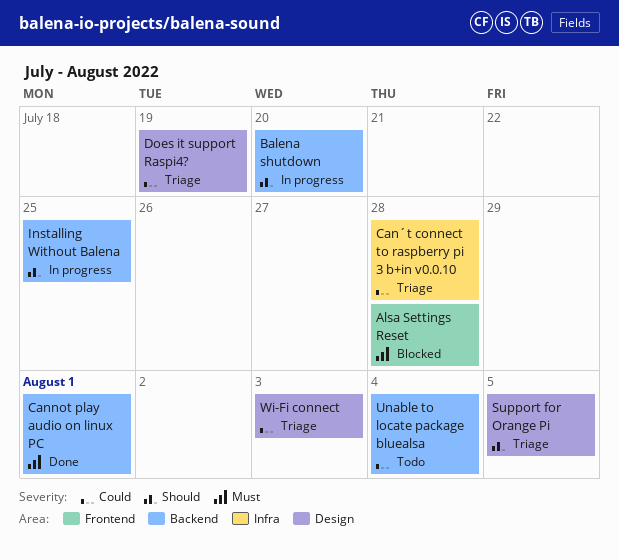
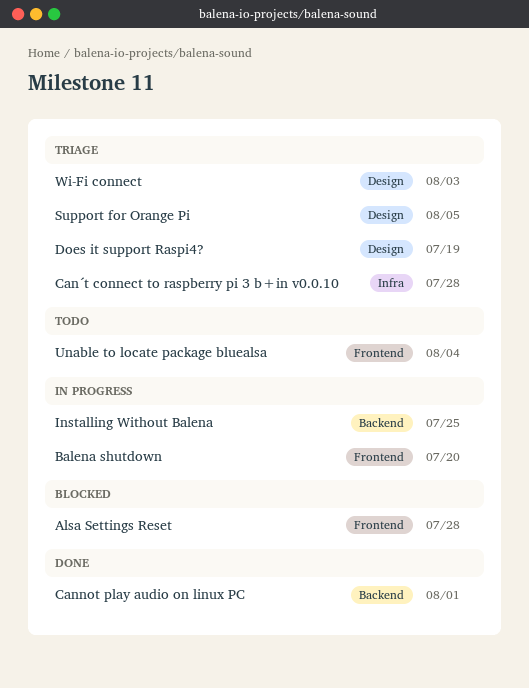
Balena shutdown, label: Backend -> Frontend
Unable to locate package bluealsa, label: Backend -> Frontend

